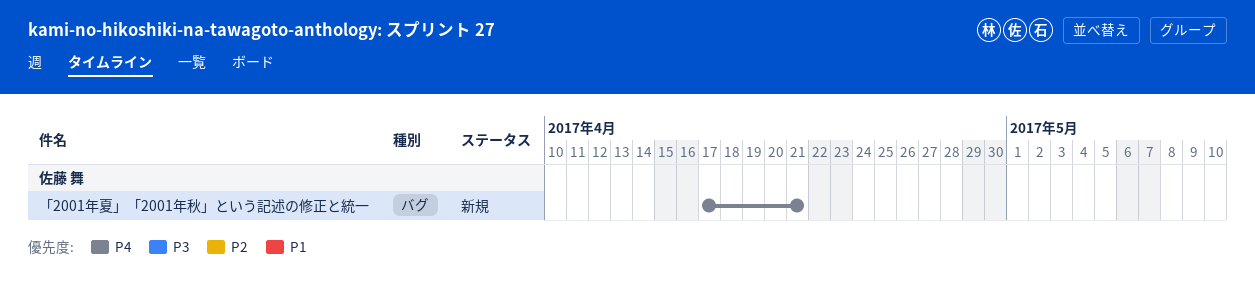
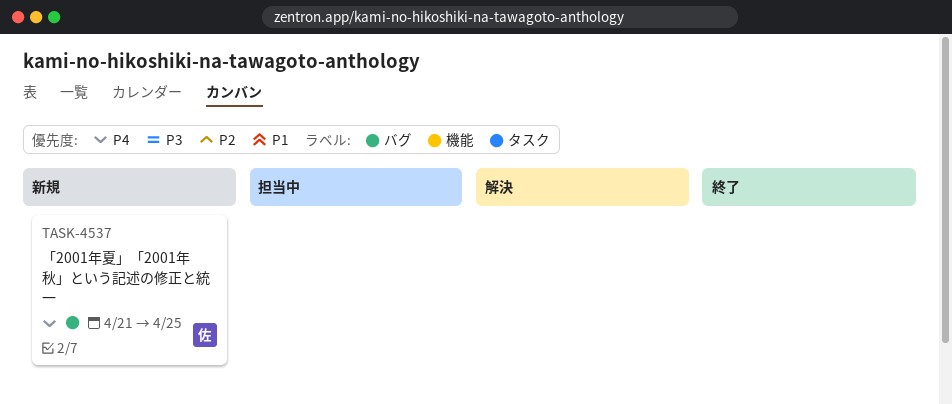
「2001年夏」「2001年秋」という記述の修正と統一, start: Apr 17 -> Apr 21
「2001年夏」「2001年秋」という記述の修正と統一, due: Apr 21 -> Apr 25

